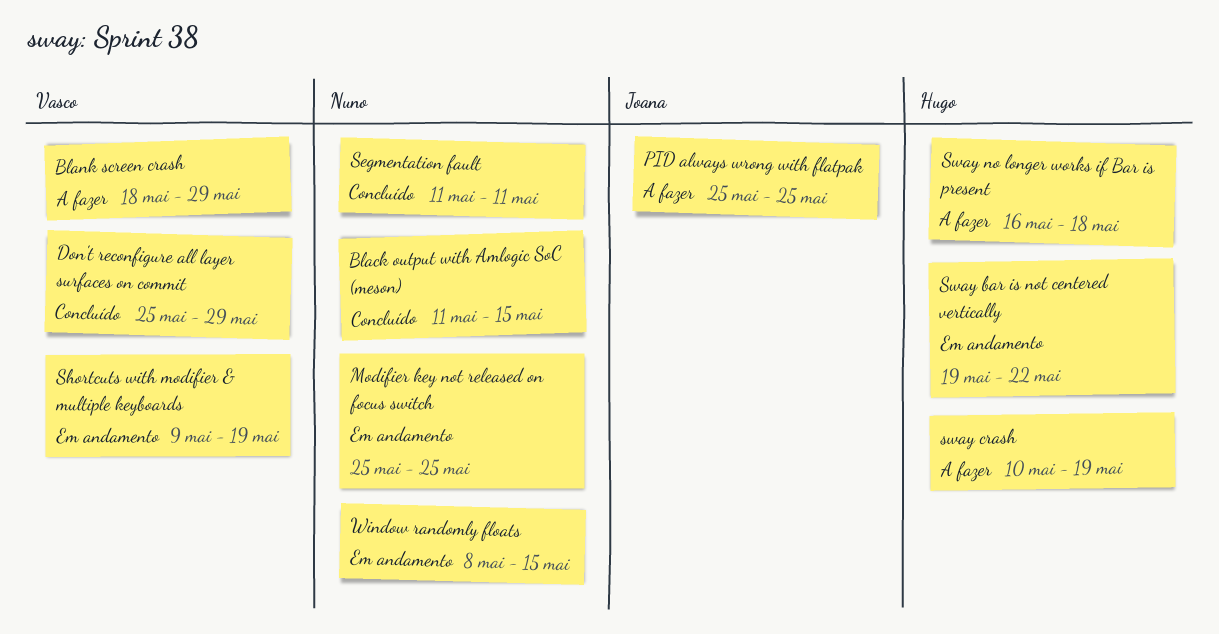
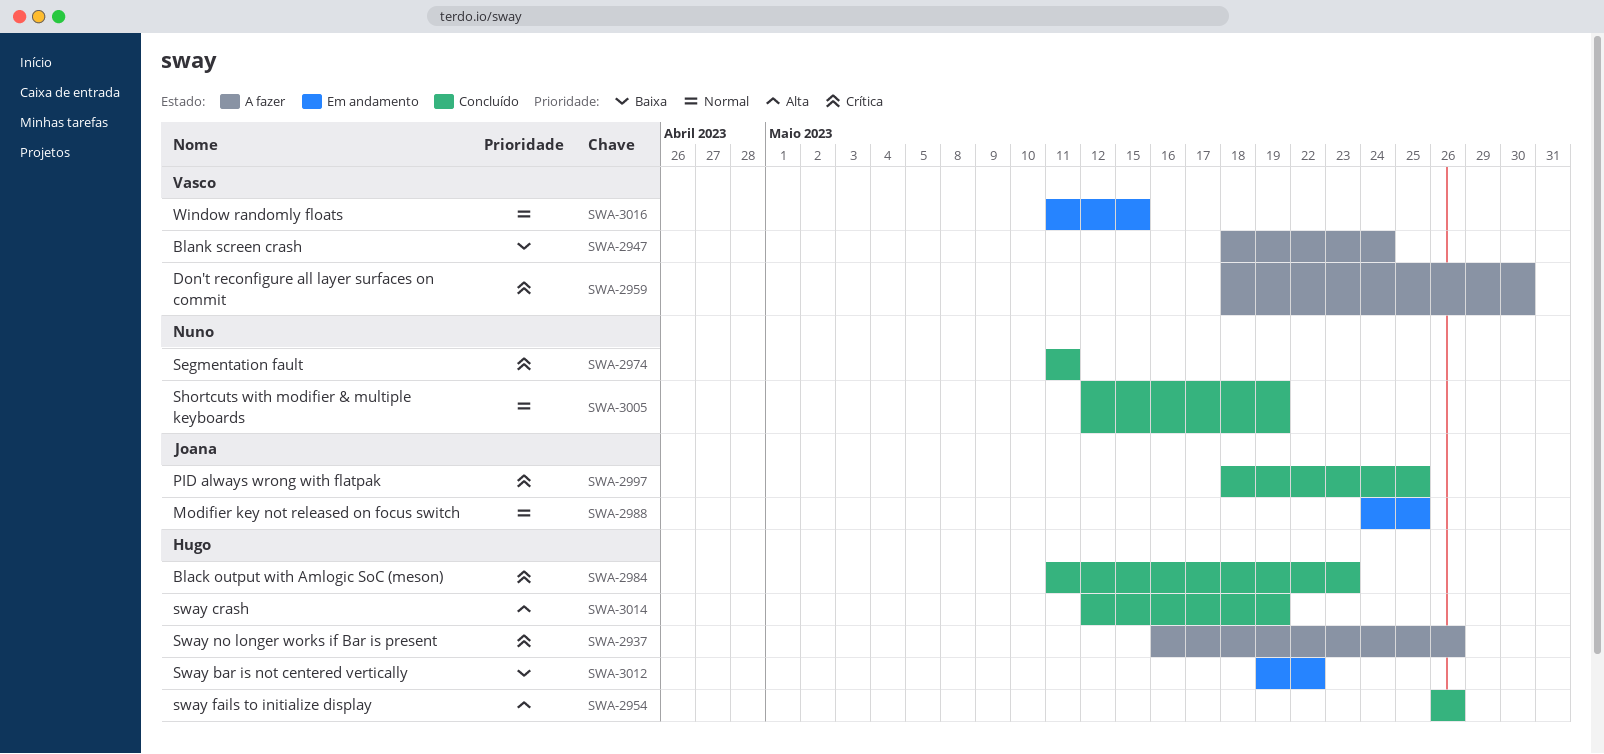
Black output with Amlogic SoC (meson), owner: Nuno -> Hugo
Black output with Amlogic SoC (meson), due: May 15 -> May 23
Blank screen crash, due: May 29 -> May 24
Don't reconfigure all layer surfaces on commit, status: Concluído -> A fazer
Don't reconfigure all layer surfaces on commit, start: May 25 -> May 18
Don't reconfigure all layer surfaces on commit, due: May 29 -> May 30
Modifier key not released on focus switch, owner: Nuno -> Joana
Modifier key not released on focus switch, start: May 25 -> May 24
PID always wrong with flatpak, status: A fazer -> Concluído
PID always wrong with flatpak, start: May 25 -> May 18
Shortcuts with modifier & multiple keyboards, status: Em andamento -> Concluído
Shortcuts with modifier & multiple keyboards, owner: Vasco -> Nuno
Shortcuts with modifier & multiple keyboards, start: May 9 -> May 12
sway crash, status: A fazer -> Concluído
sway crash, start: May 10 -> May 12
sway fails to initialize display: none -> present
Sway no longer works if Bar is present, due: May 18 -> May 26
Window randomly floats, owner: Nuno -> Vasco
Window randomly floats, start: May 8 -> May 11

